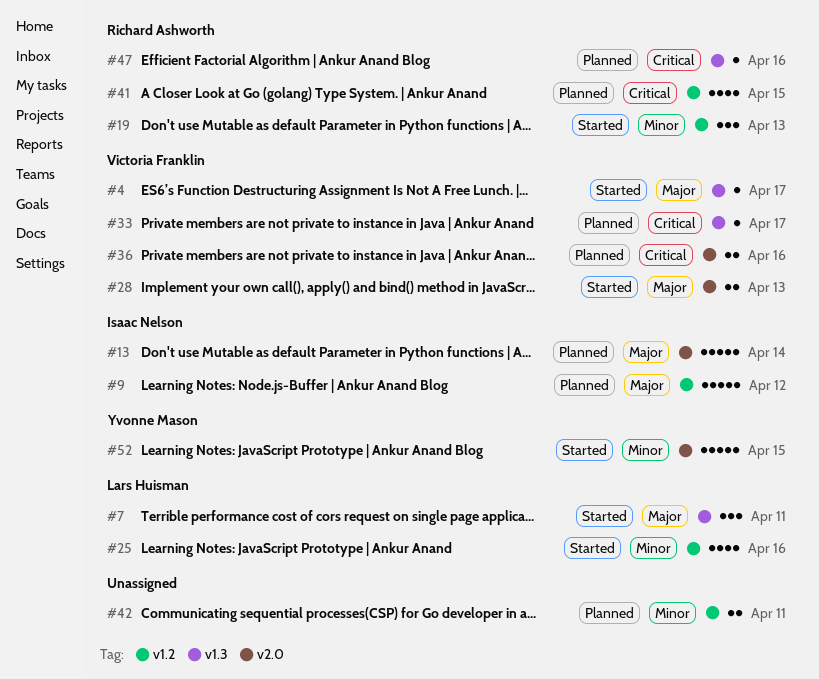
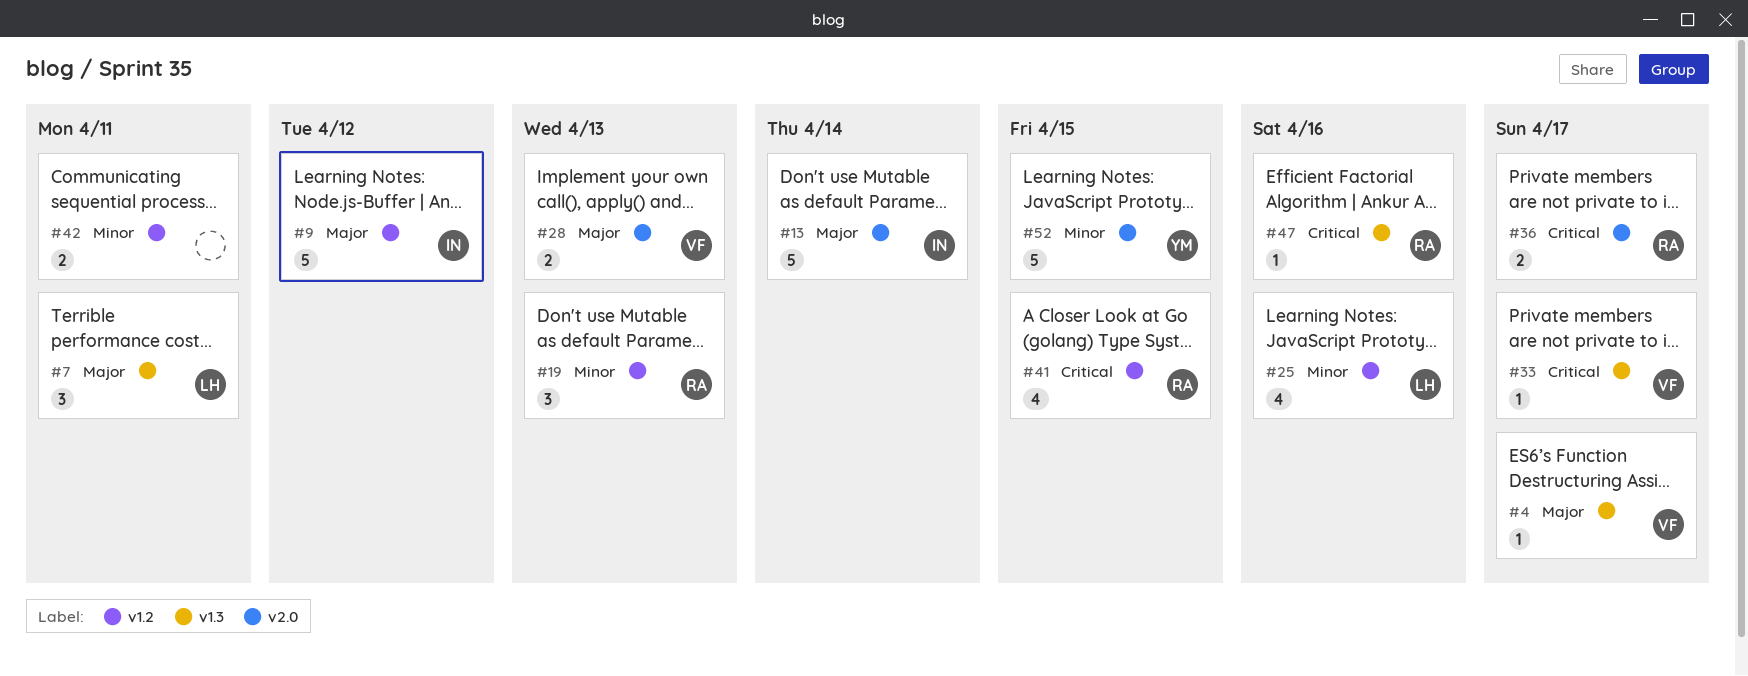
#36, owner: Victoria Franklin -> Richard Ashworth
#36, due: Apr 16 -> Apr 17

